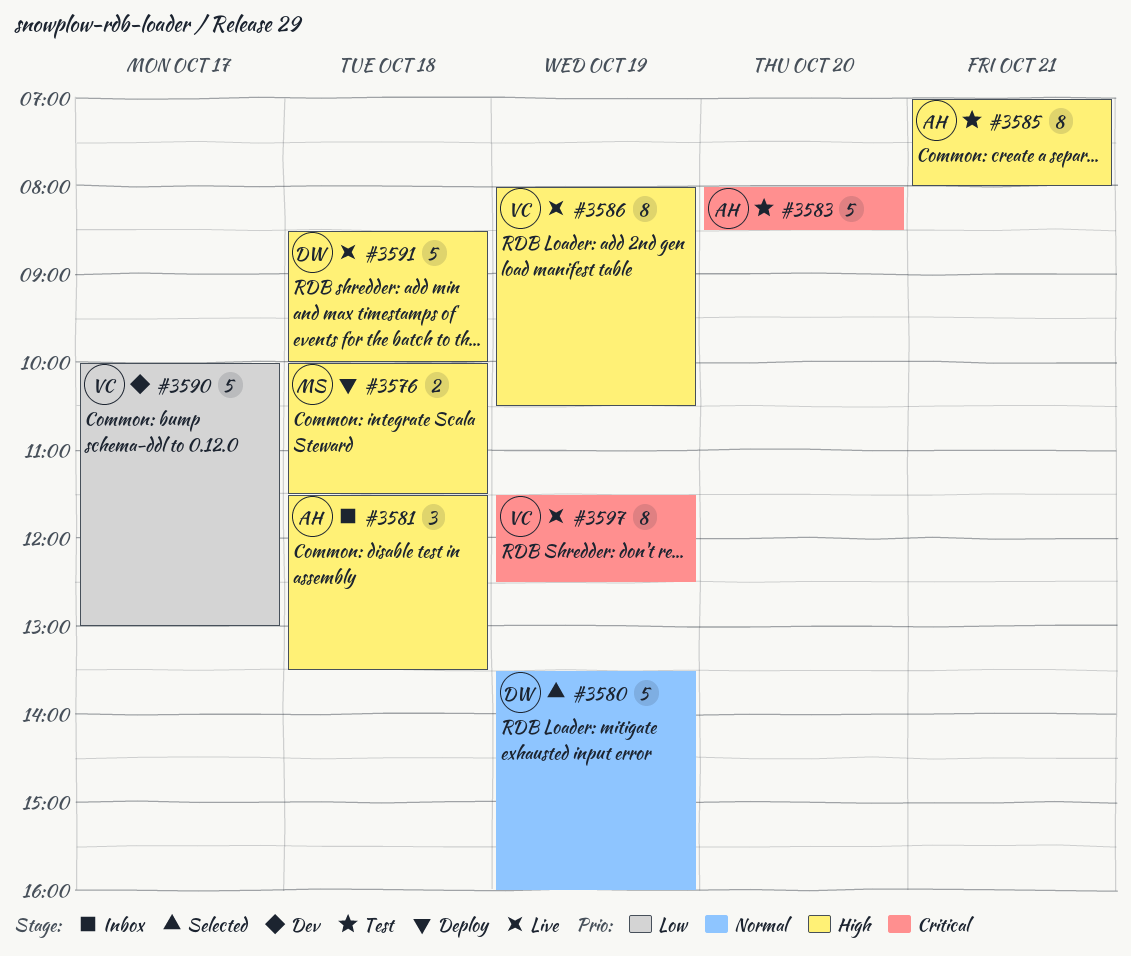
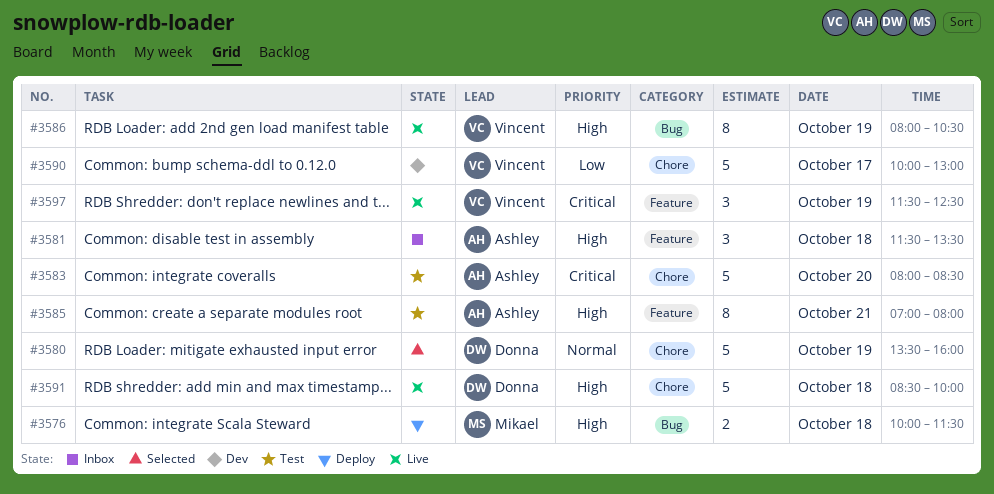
#3597, estimate: 8 -> 3

